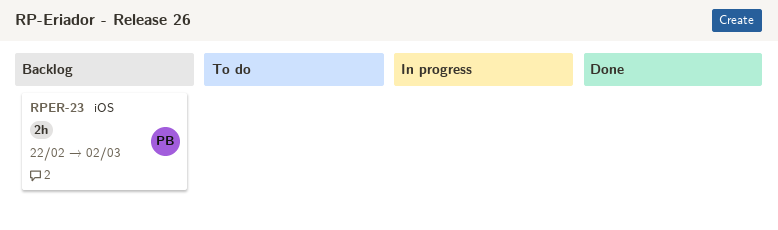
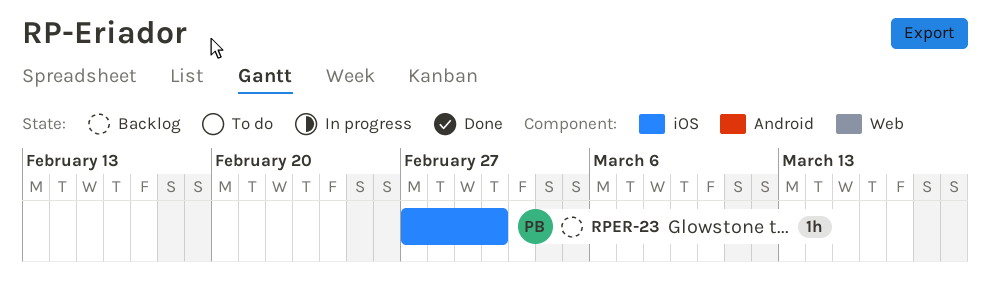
RPER-23, estimate: 2h -> 1h
RPER-23, start: Feb 22 -> Feb 27

